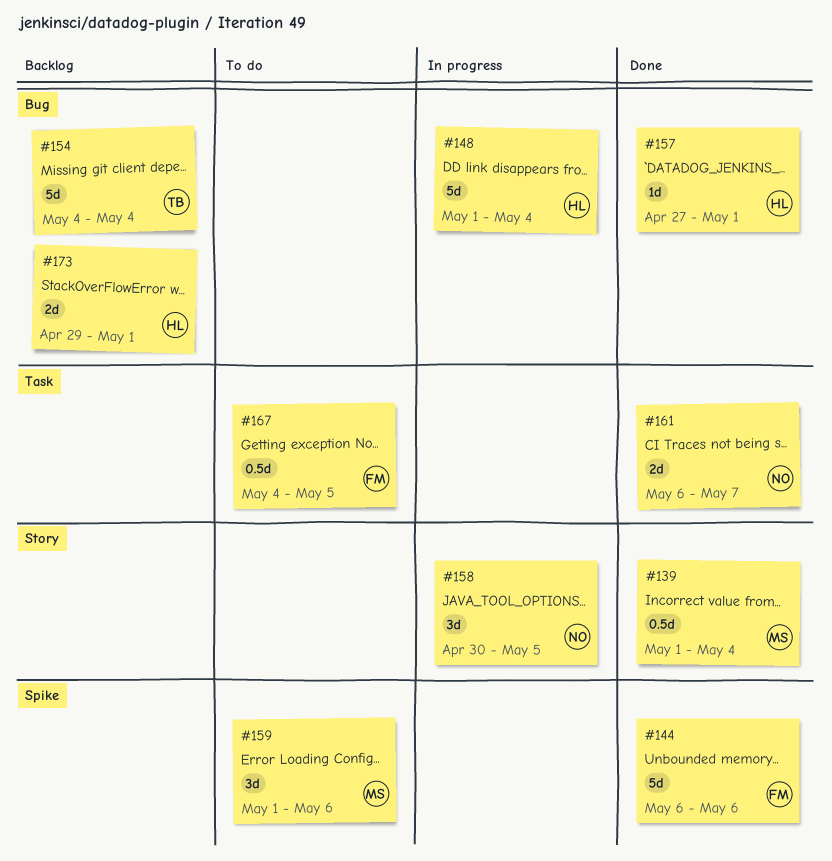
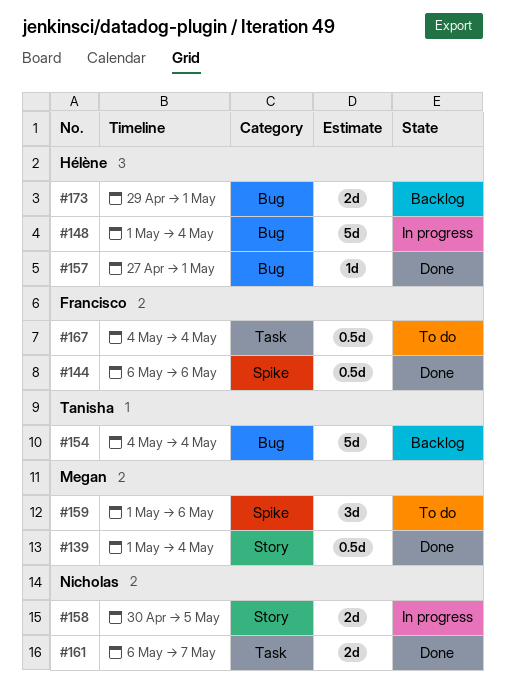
#144, estimate: 5d -> 0.5d
#158, estimate: 3d -> 2d
#167, due: May 5 -> May 4

